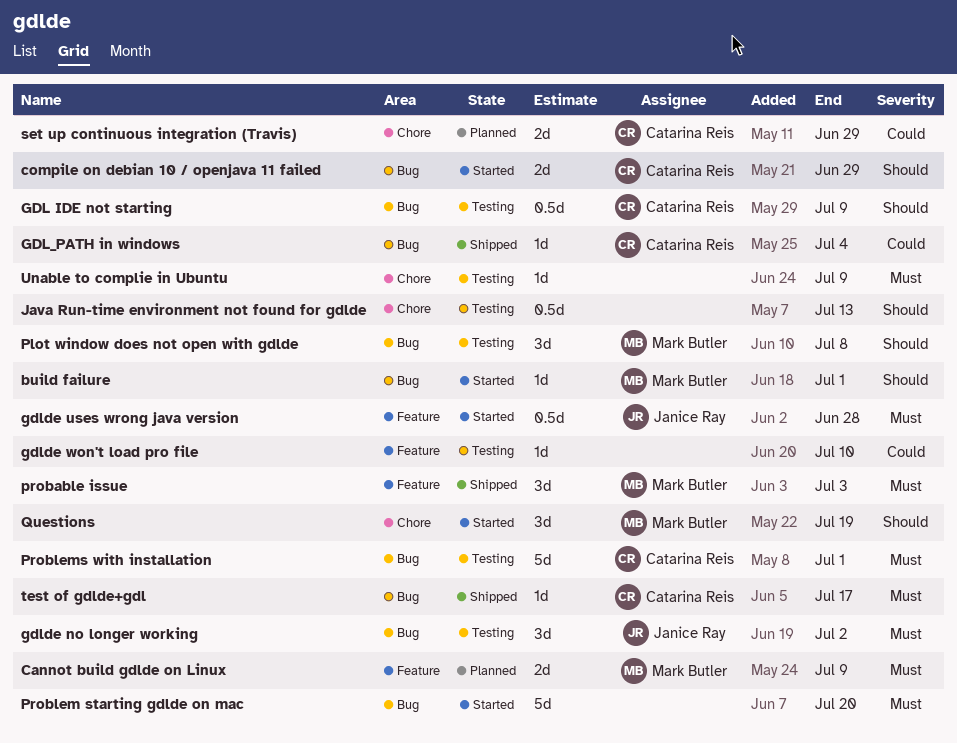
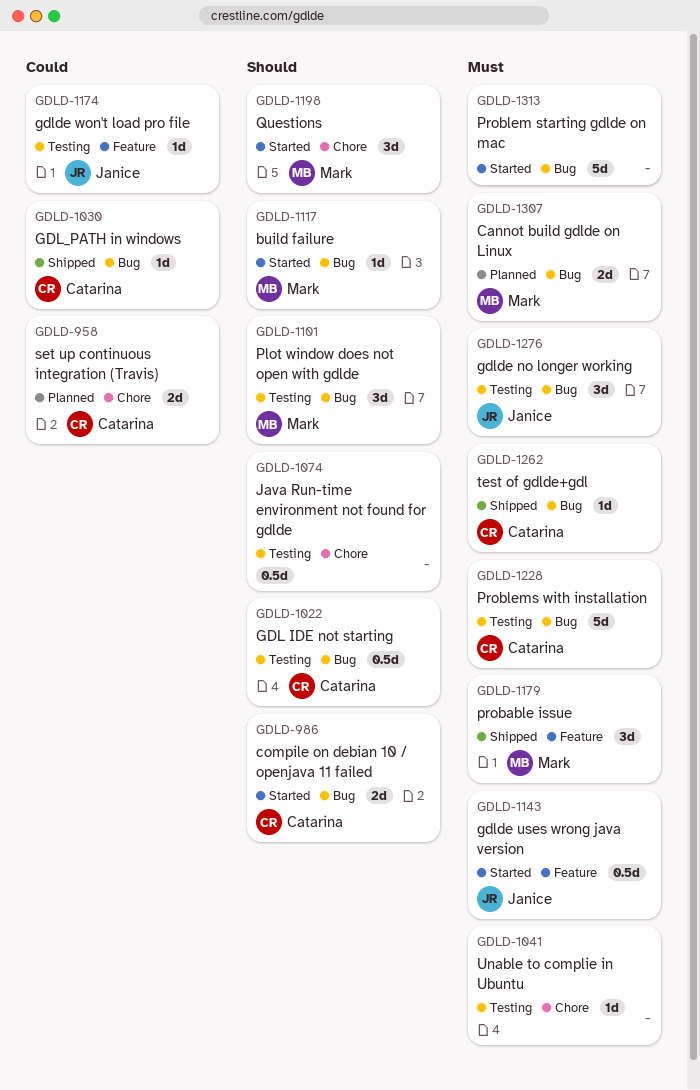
Cannot build gdlde on Linux, label: Feature -> Bug
gdlde won't load pro file, owner: none -> Janice Ray

